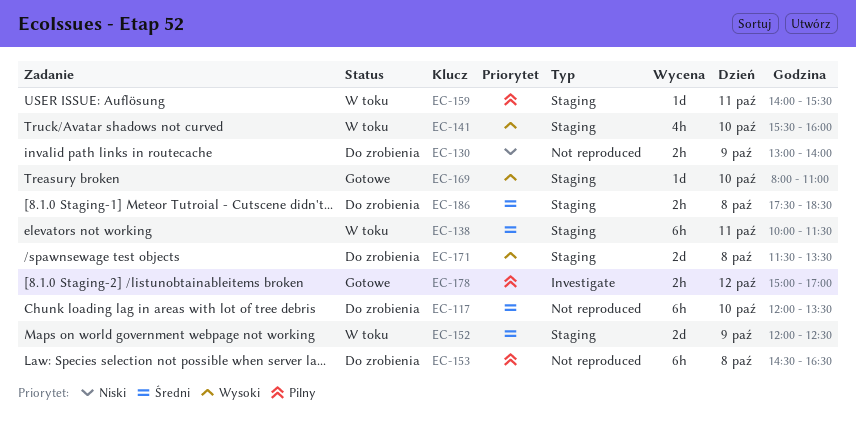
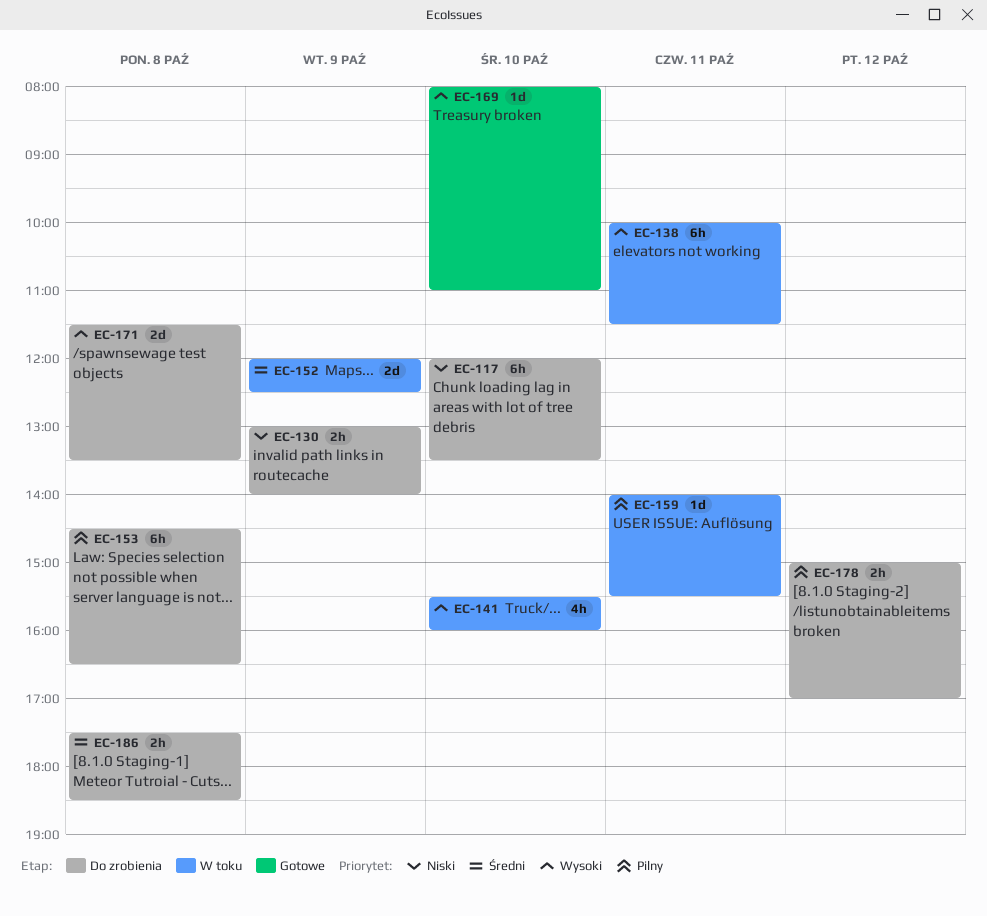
EC-117, priority: Średni -> Niski
EC-138, priority: Średni -> Wysoki
EC-178, status: Gotowe -> Do zrobienia

